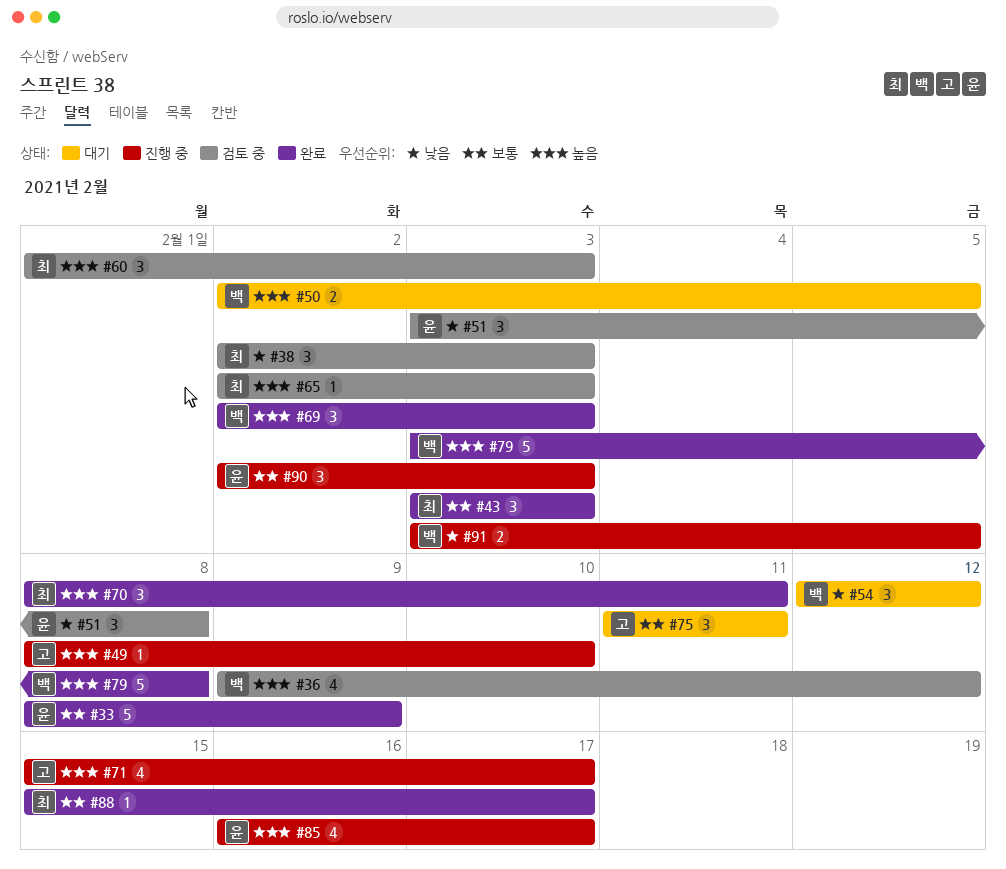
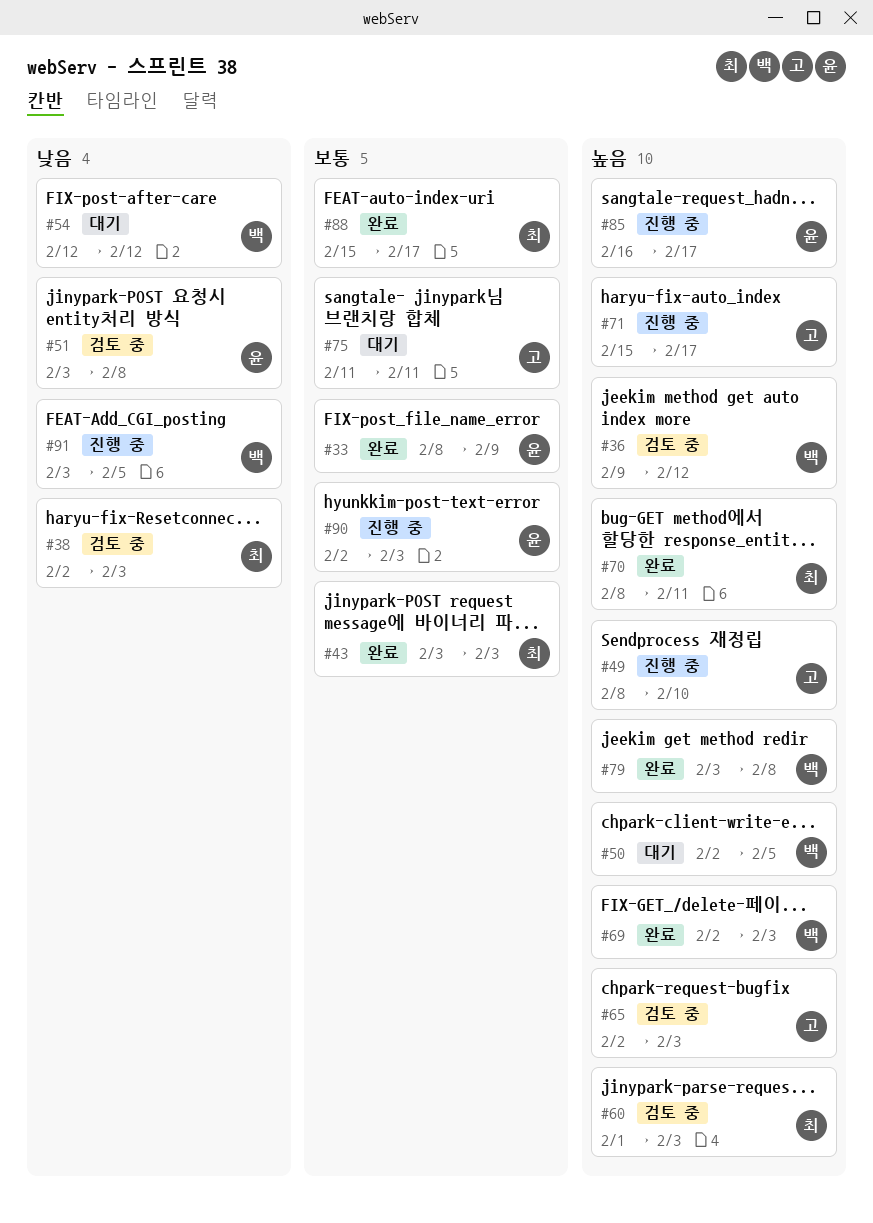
#65, owner: 최 -> 고

